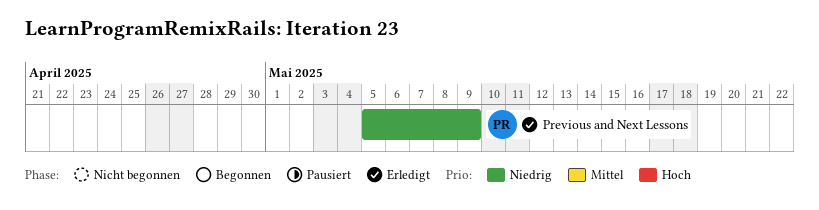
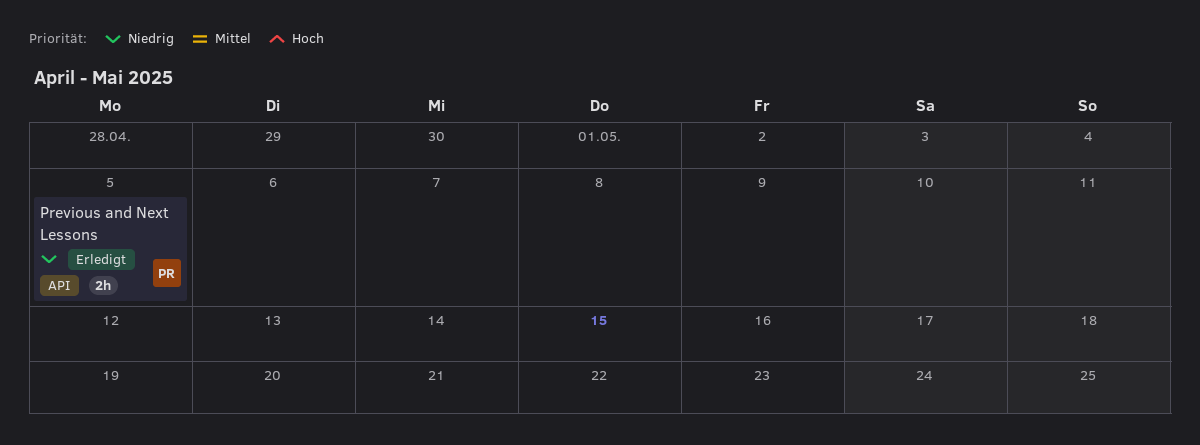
Previous and Next Lessons, due: May 9 -> May 5

